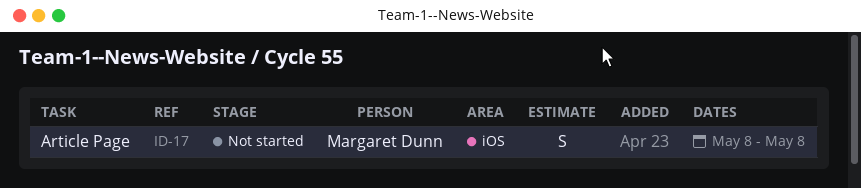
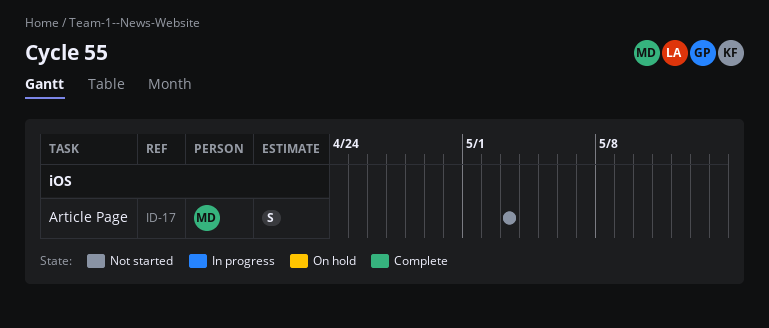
ID-17, start: May 8 -> May 3
ID-17, due: May 8 -> May 3

